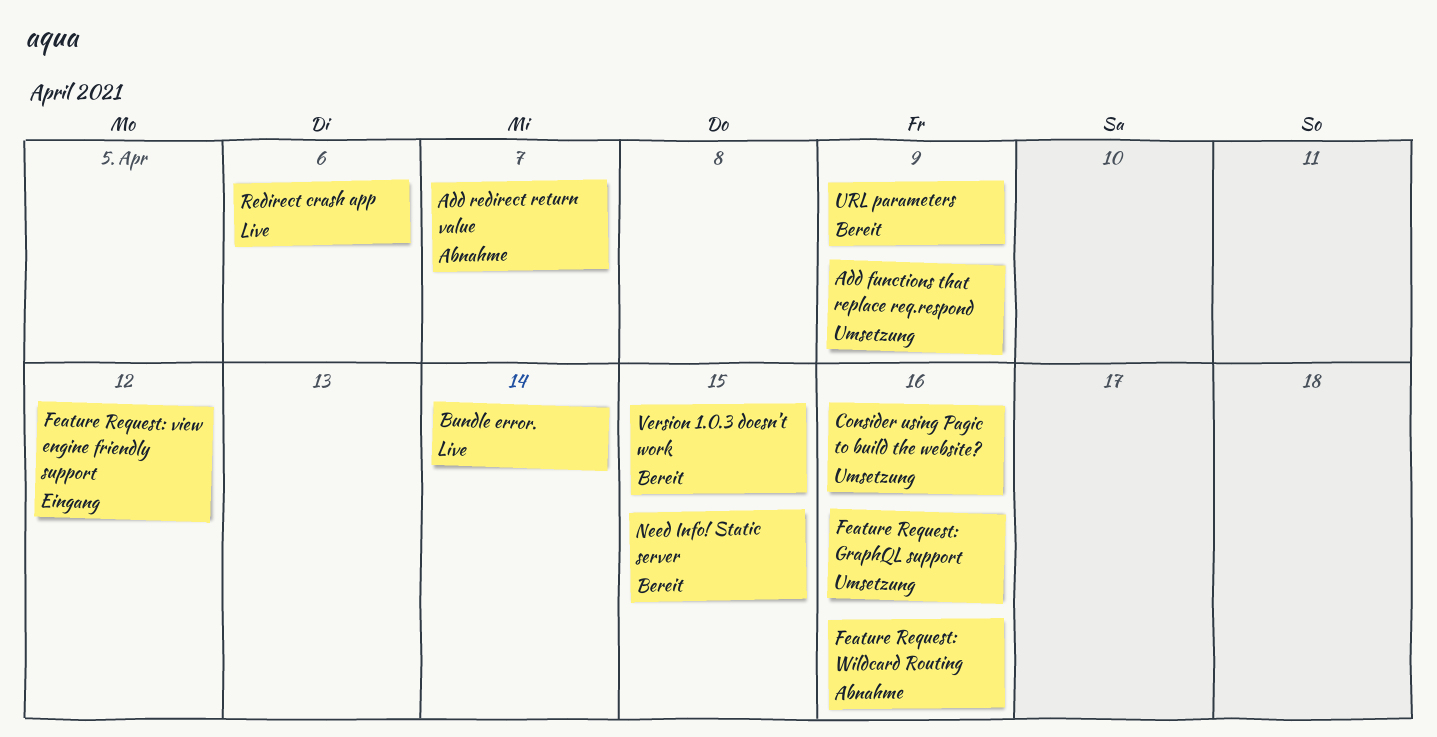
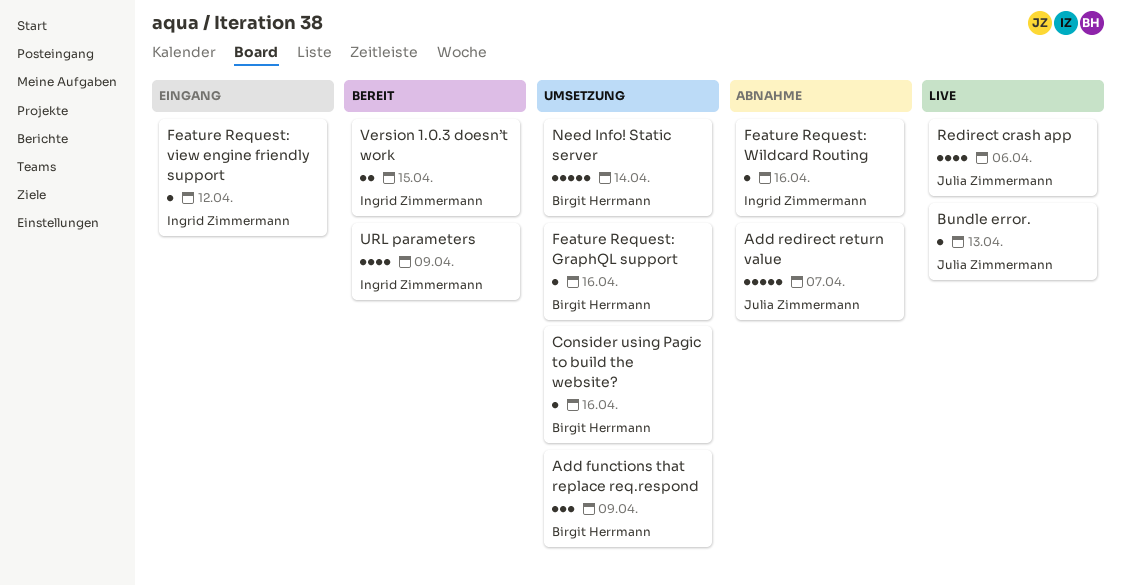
Bundle error., due: Apr 14 -> Apr 13
Need Info! Static server, status: Bereit -> Umsetzung
Need Info! Static server, due: Apr 15 -> Apr 14

